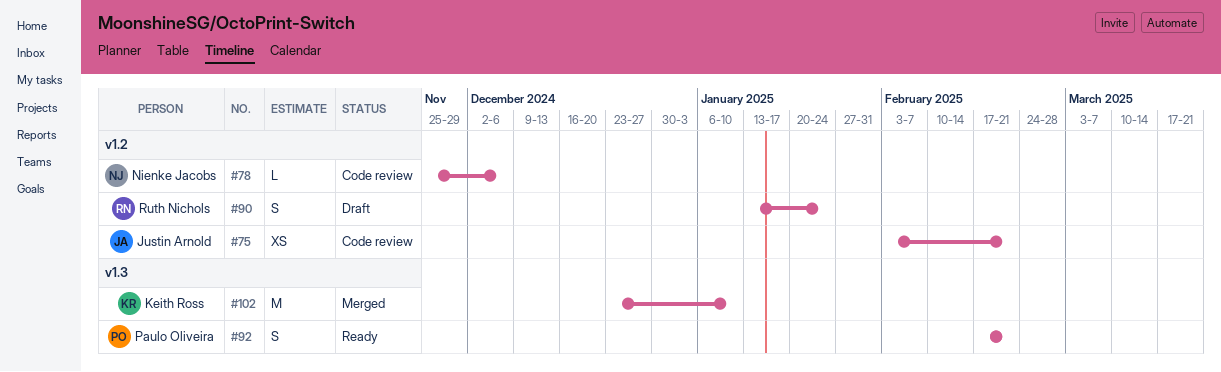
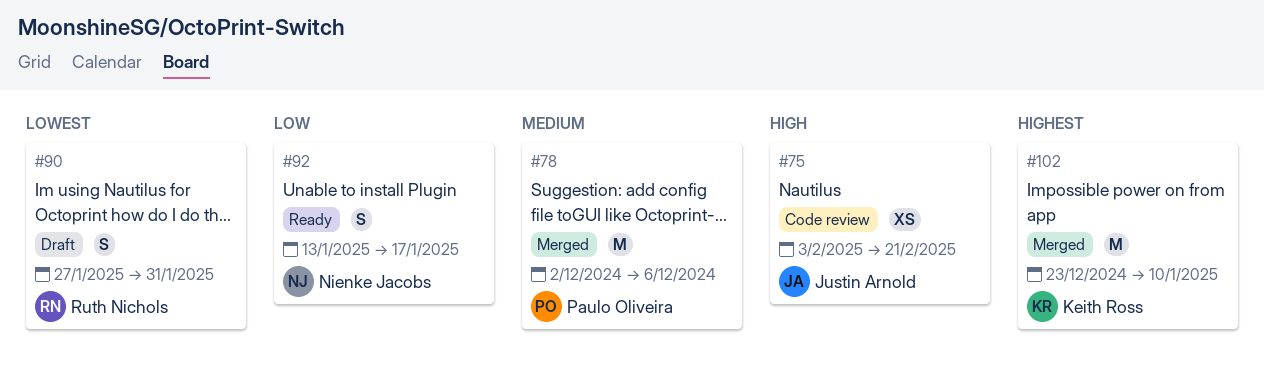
#78, status: Code review -> Merged
#78, owner: Nienke Jacobs -> Paulo Oliveira
#78, estimate: L -> M
#78, start: Nov 25 -> Dec 2
#90, start: Jan 13 -> Jan 27
#90, due: Jan 24 -> Jan 31
#92, owner: Paulo Oliveira -> Nienke Jacobs
#92, start: Feb 17 -> Jan 13
#92, due: Feb 21 -> Jan 17

